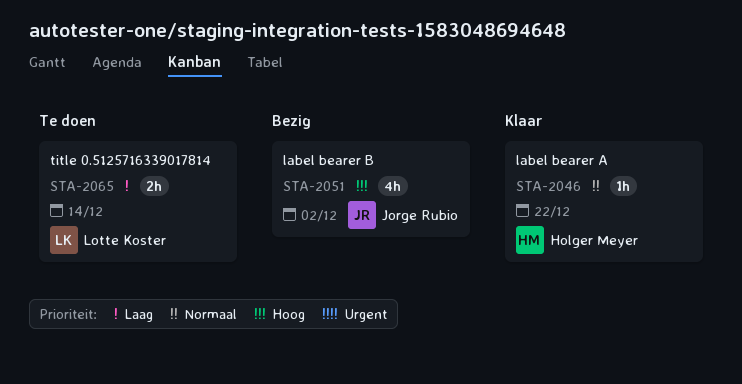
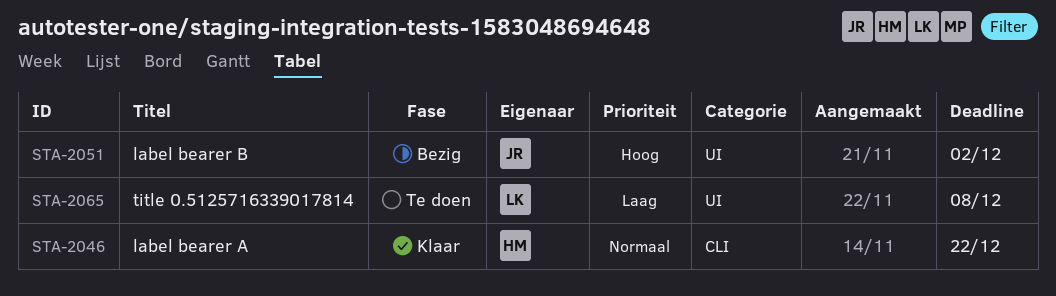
STA-2065, due: Dec 14 -> Dec 8

